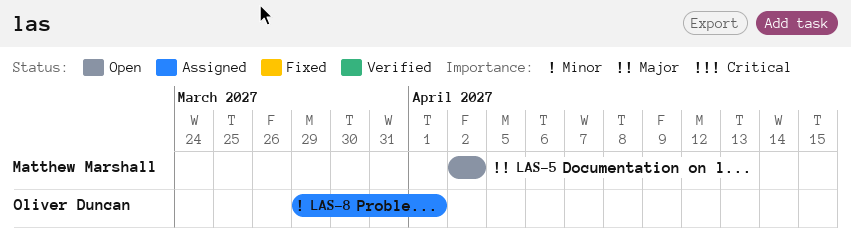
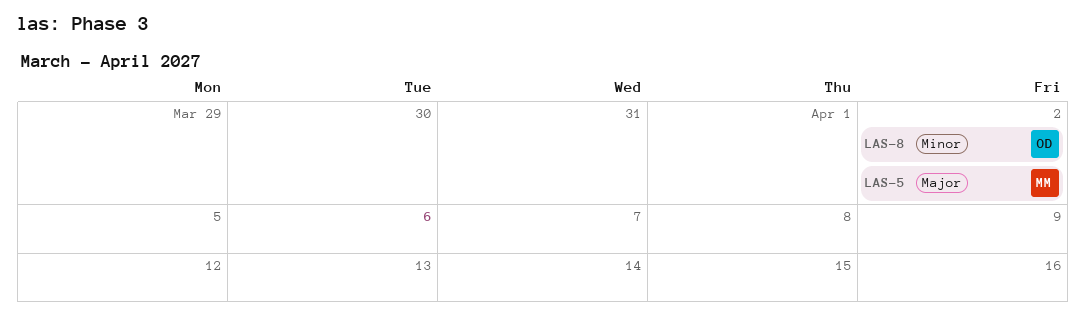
LAS-8, due: Apr 1 -> Apr 2

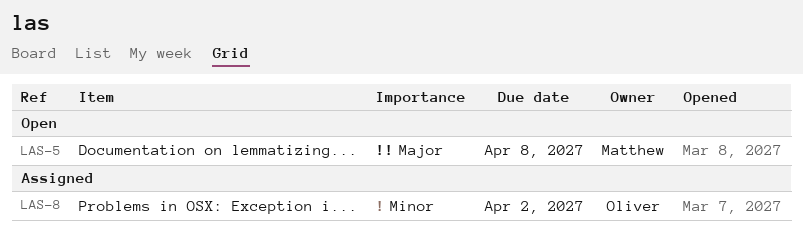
LAS-5, due: Apr 2 -> Apr 8

